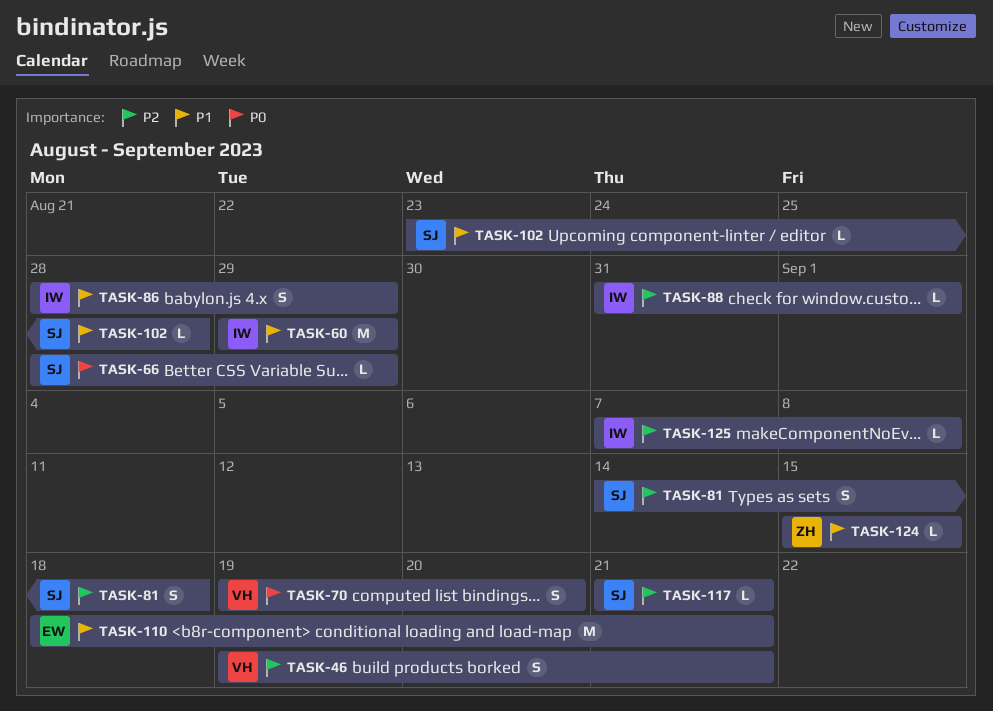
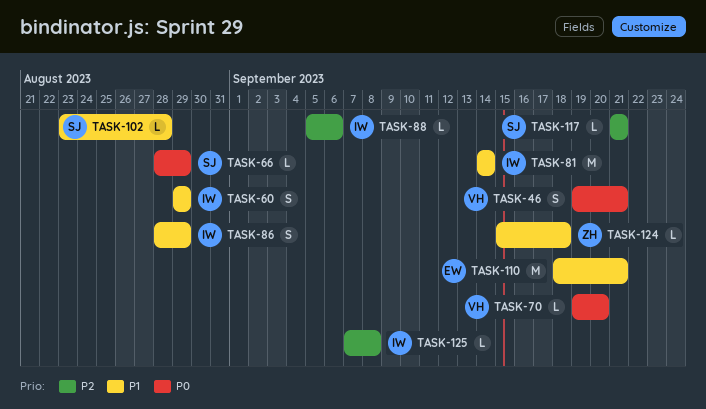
TASK-46, priority: P2 -> P0
TASK-60, estimate: M -> S
TASK-70, estimate: S -> L
TASK-81, owner: SJ -> IW
TASK-81, priority: P2 -> P1
TASK-81, estimate: S -> M
TASK-81, due: Sep 18 -> Sep 14
TASK-88, start: Aug 31 -> Sep 5
TASK-88, due: Sep 1 -> Sep 6
TASK-124, due: Sep 15 -> Sep 18

